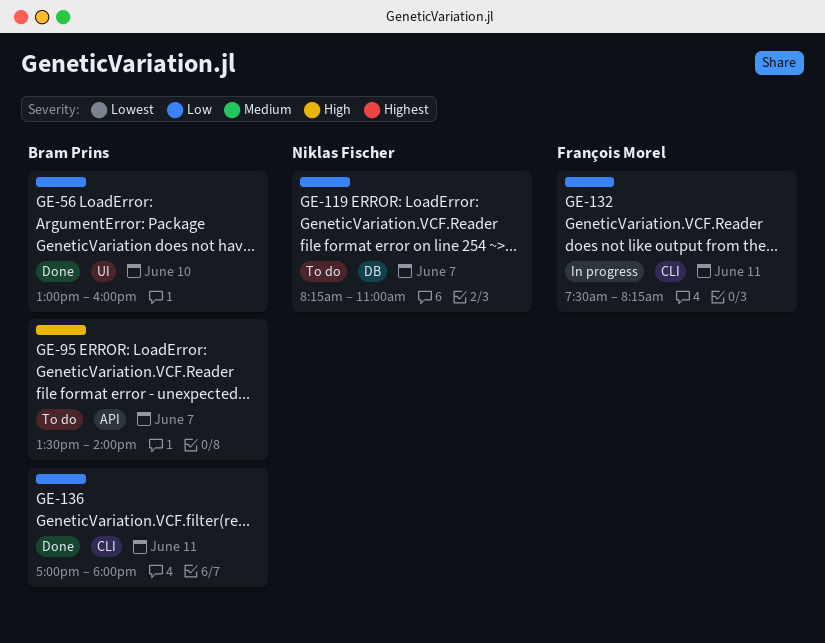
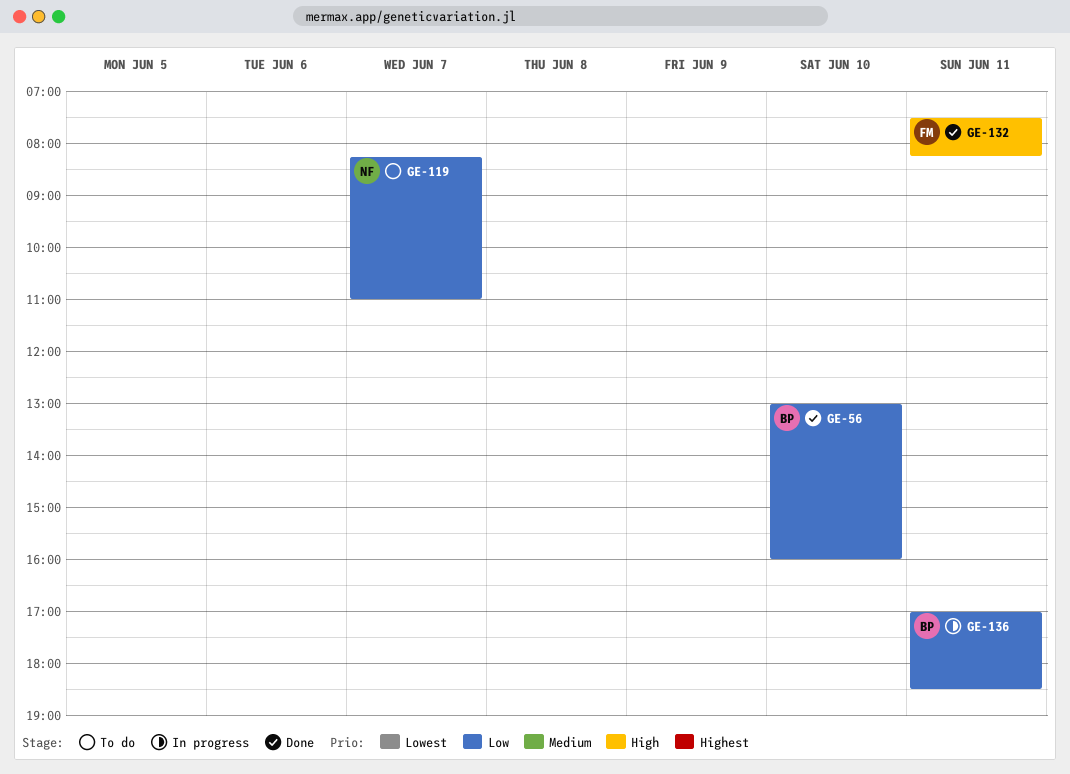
GE-95: present -> none
GE-132, status: In progress -> Done
GE-132, priority: Low -> High
GE-136, status: Done -> In progress
GE-136, ends: 18:00 -> 18:30

